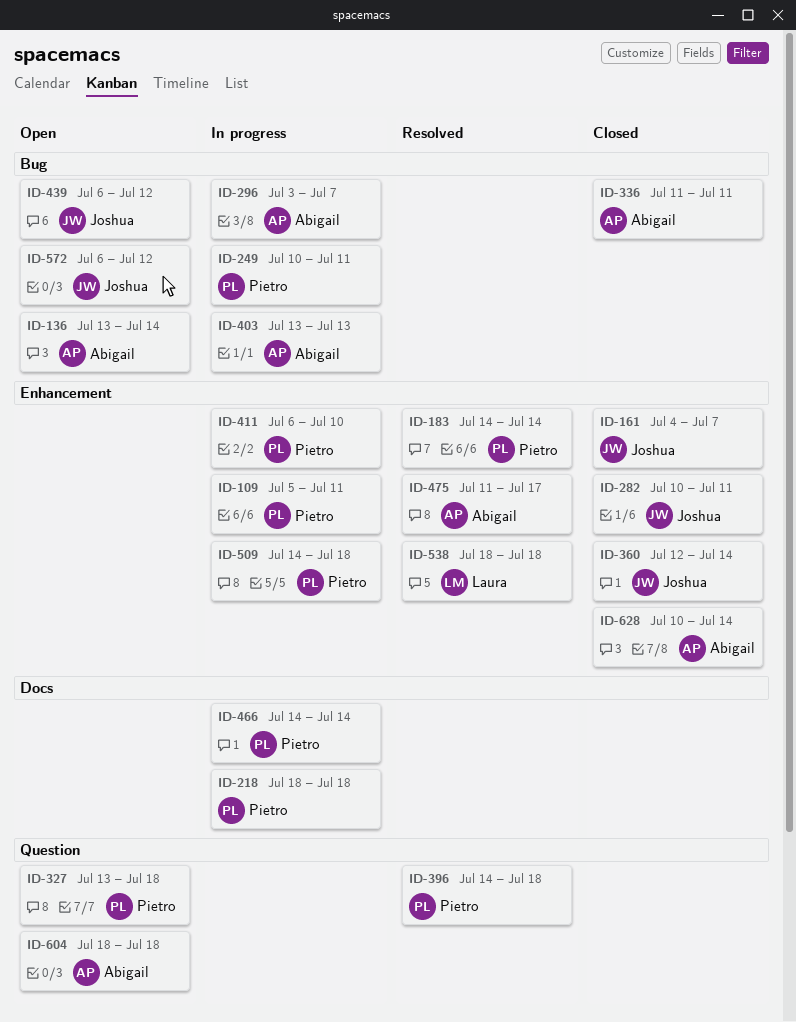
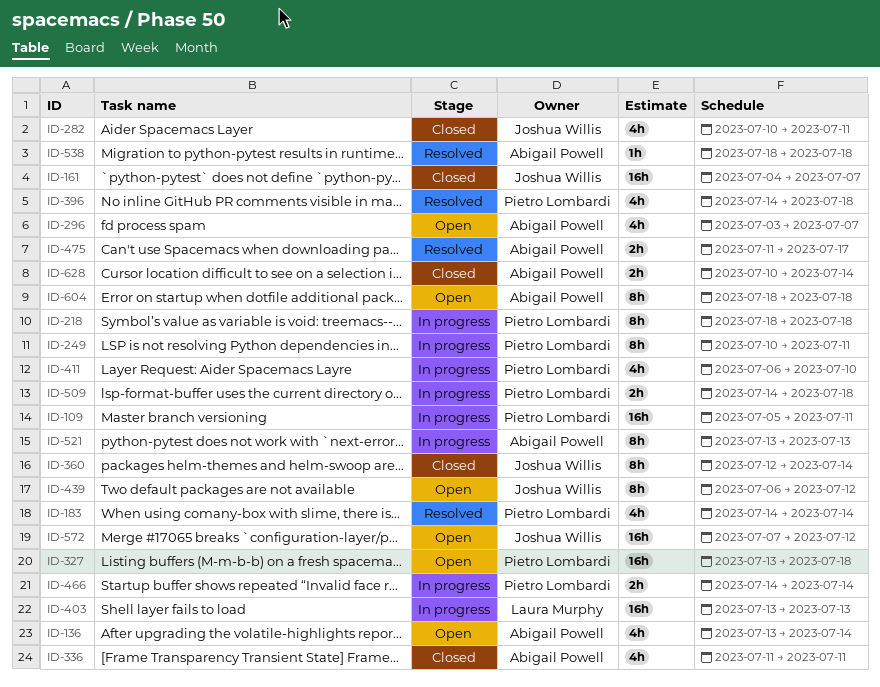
ID-296, status: In progress -> Open
ID-403, owner: Abigail Powell -> Laura Murphy
ID-521: none -> present
ID-538, owner: Laura Murphy -> Abigail Powell
ID-572, start: Jul 6 -> Jul 7

